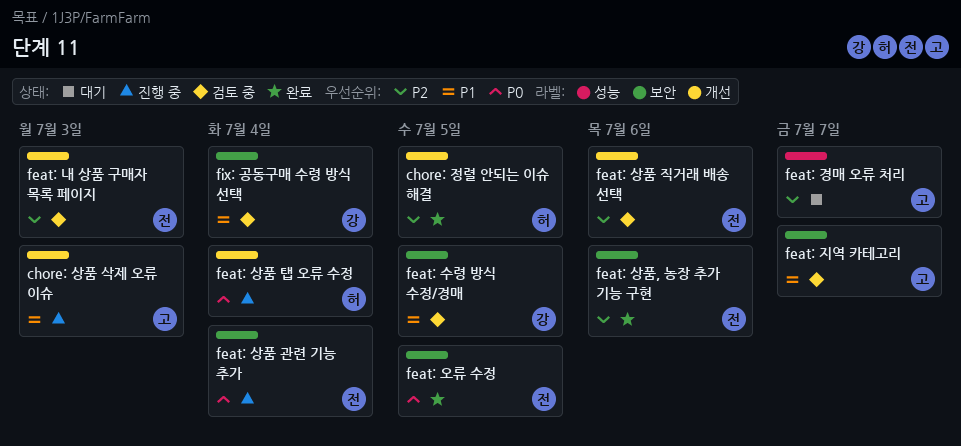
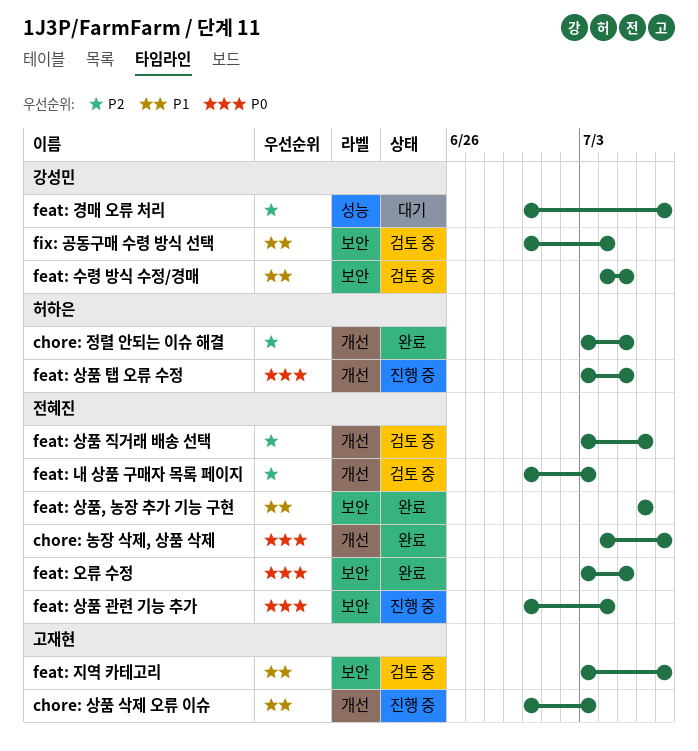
chore: 농장 삭제, 상품 삭제: none -> present
feat: 경매 오류 처리, owner: 고재현 -> 강성민
feat: 상품 탭 오류 수정, due: Jul 4 -> Jul 5
feat: 상품, 농장 추가 기능 구현, priority: P2 -> P1

